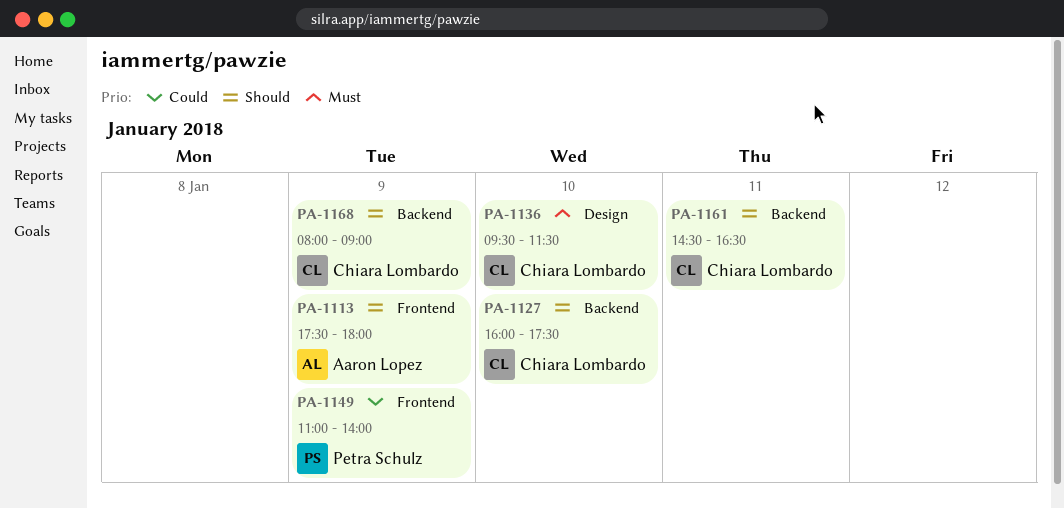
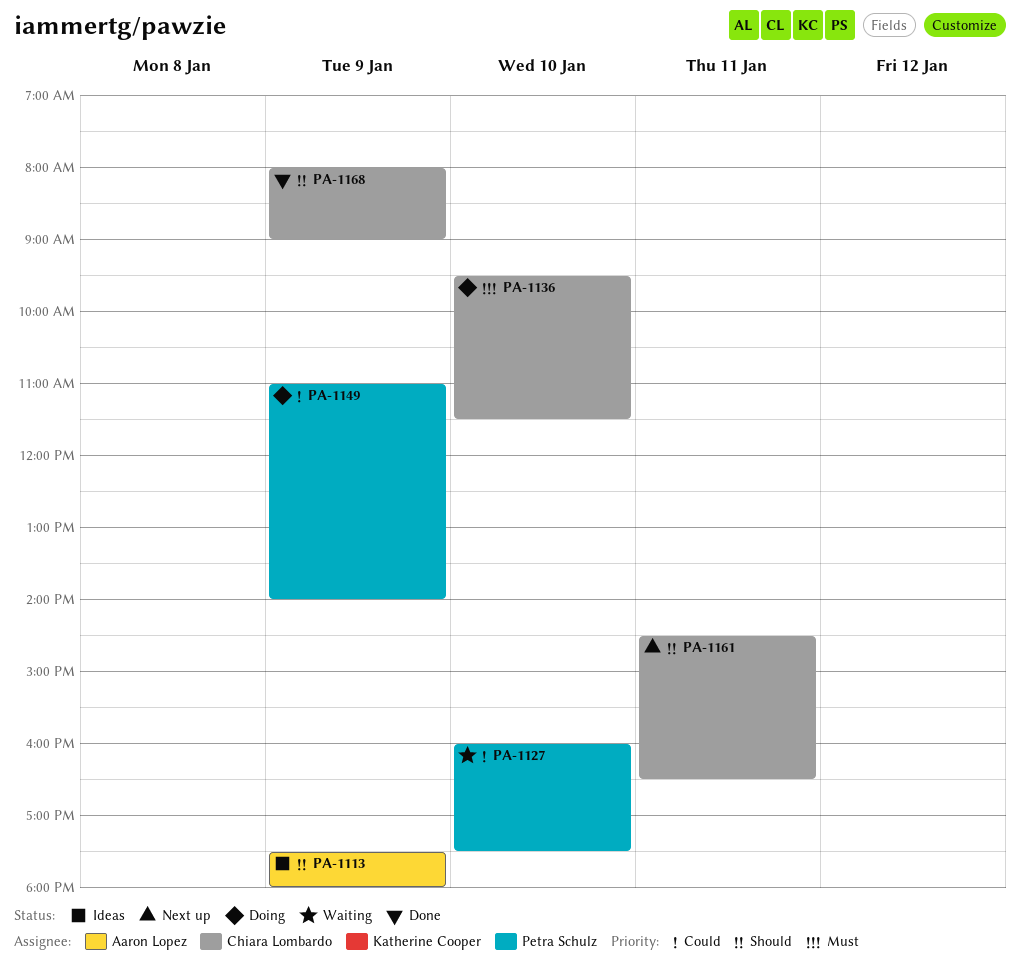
PA-1127, owner: Chiara Lombardo -> Petra Schulz
PA-1127, priority: Should -> Could

